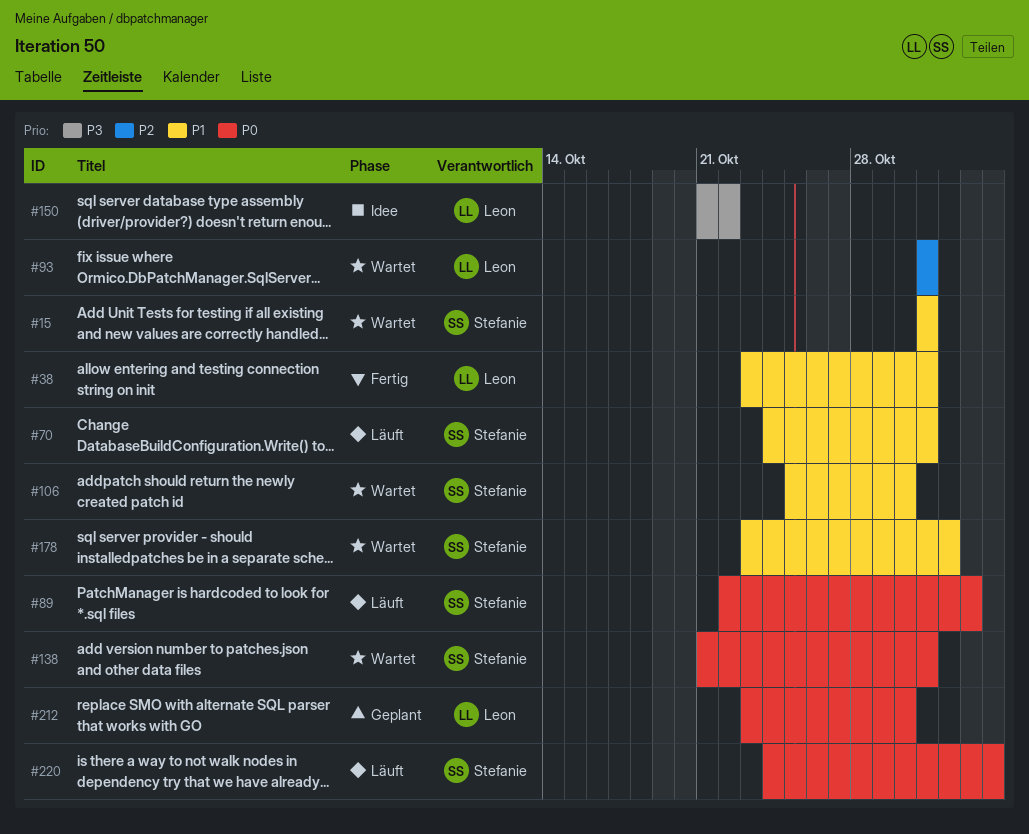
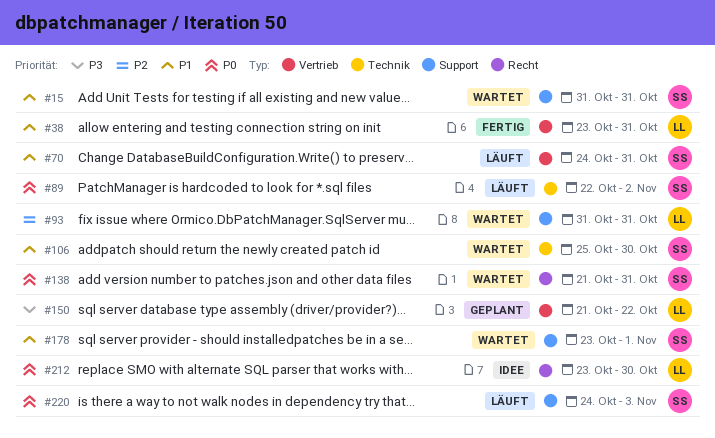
#150, status: Idee -> Geplant
#212, status: Geplant -> Idee

